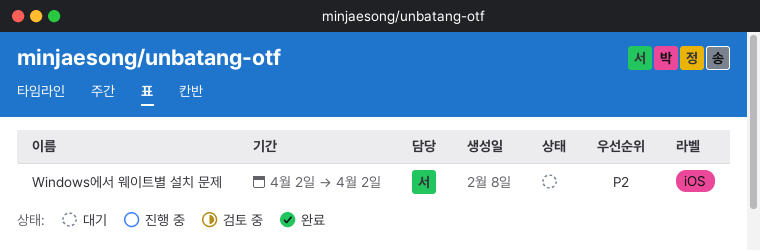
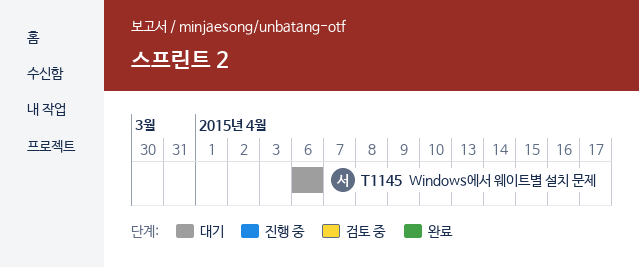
Windows에서 웨이트별 설치 문제, start: Apr 2 -> Apr 6
Windows에서 웨이트별 설치 문제, due: Apr 2 -> Apr 6

